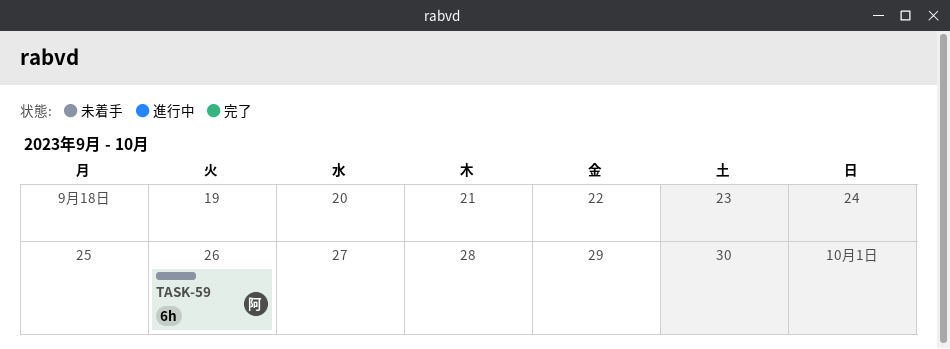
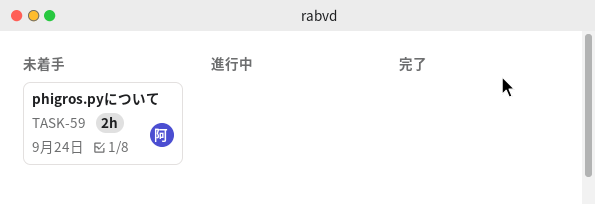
TASK-59, estimate: 6h -> 2h
TASK-59, due: Sep 26 -> Sep 24

